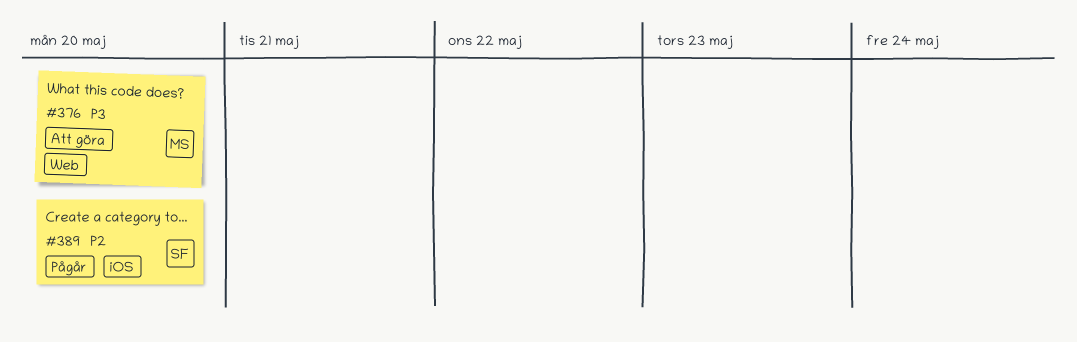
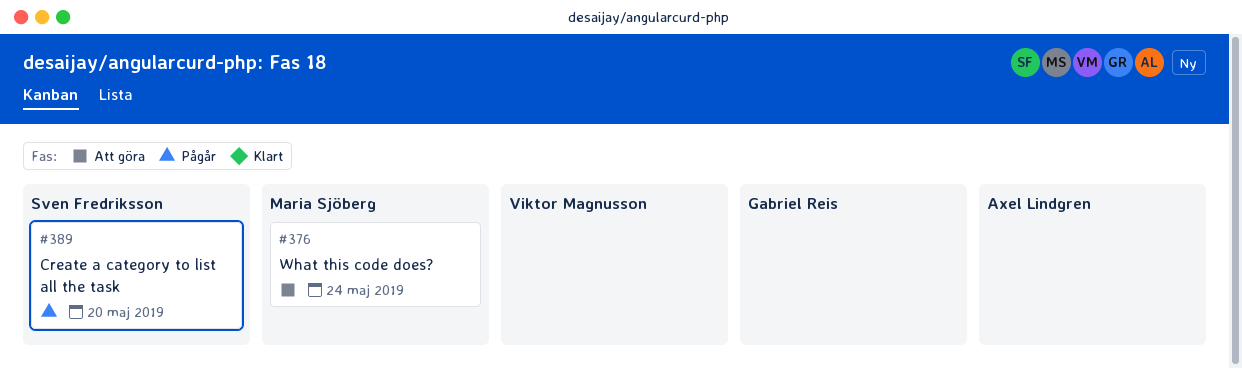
#376, due: May 20 -> May 24

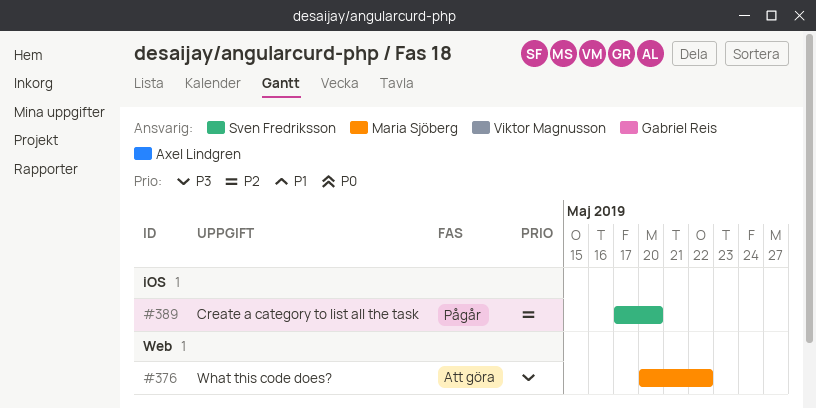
#376, due: May 24 -> May 22

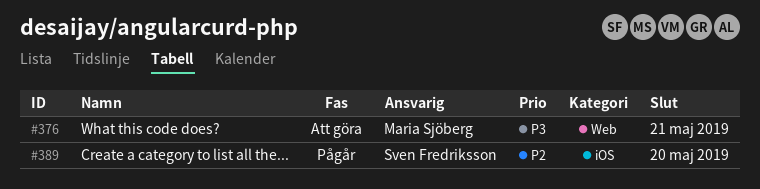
#376, due: May 22 -> May 21

